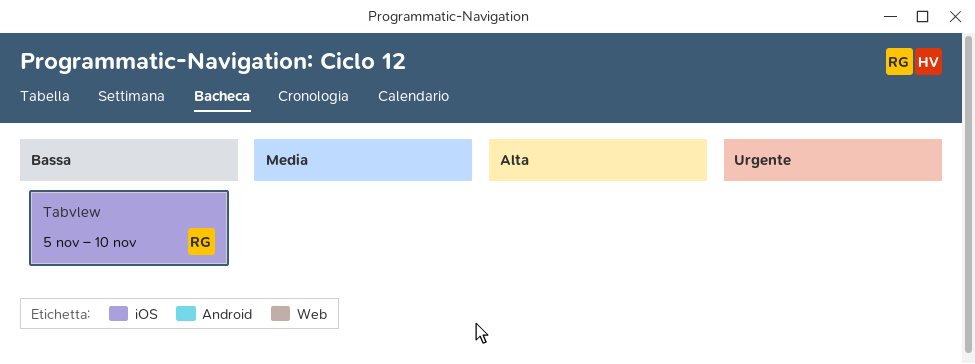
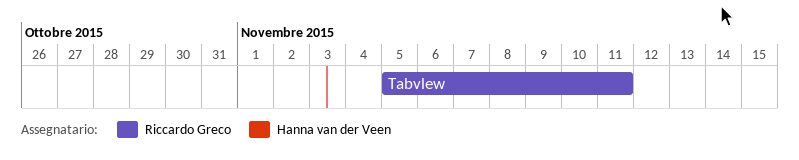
Tabvlew, due: Nov 10 -> Nov 11

